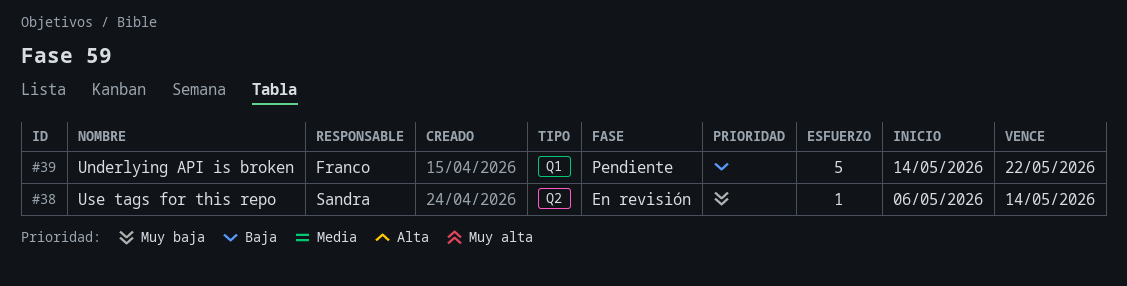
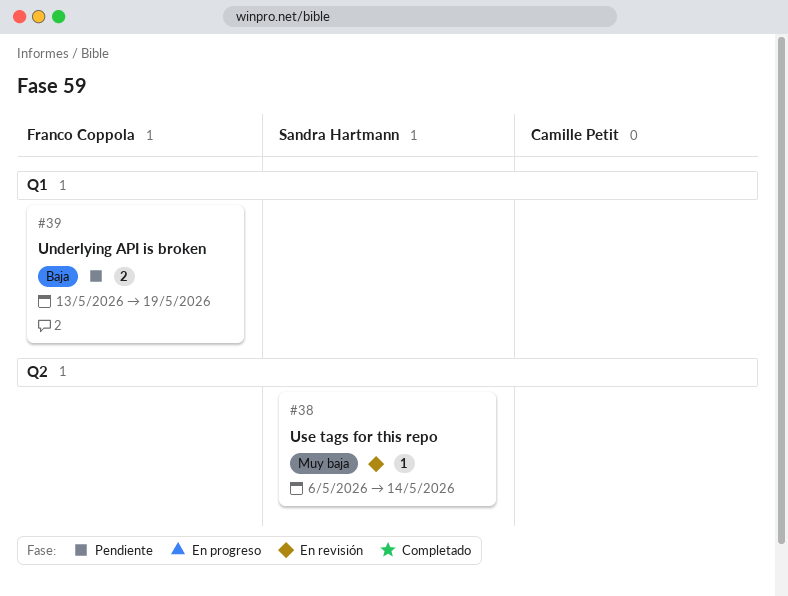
#39, estimate: 5 -> 2
#39, start: May 14 -> May 13
#39, due: May 22 -> May 19

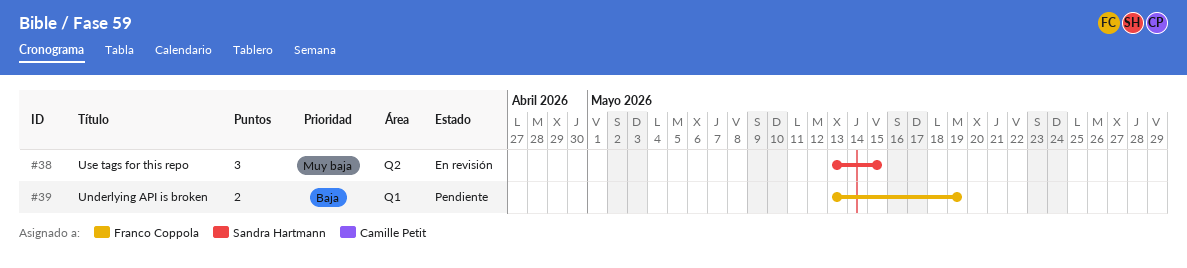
#38, estimate: 1 -> 3
#38, start: May 6 -> May 13
#38, due: May 14 -> May 15

